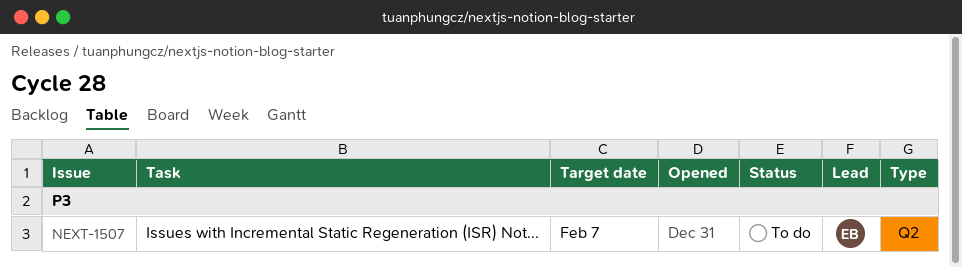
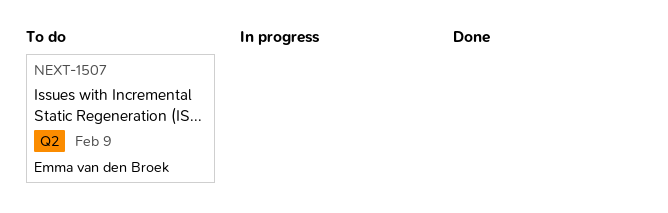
NEXT-1507, due: Feb 7 -> Feb 9

